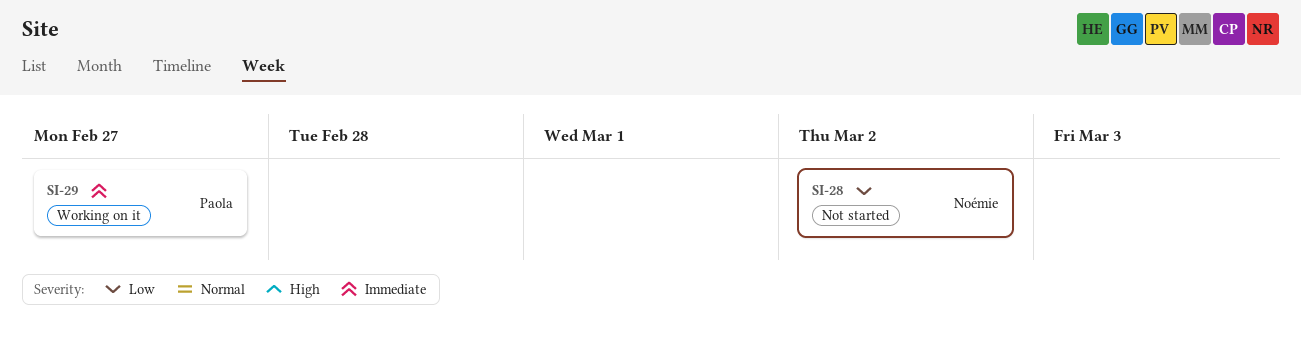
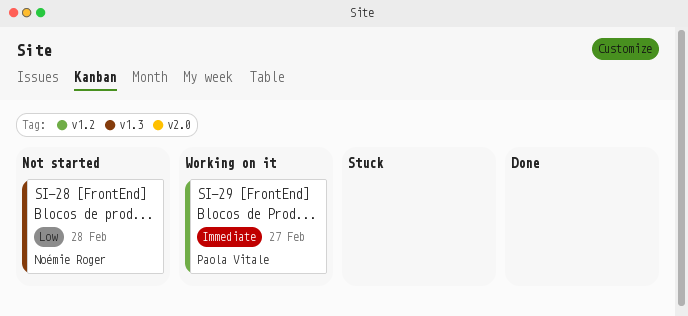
SI-28, due: Mar 2 -> Feb 28

